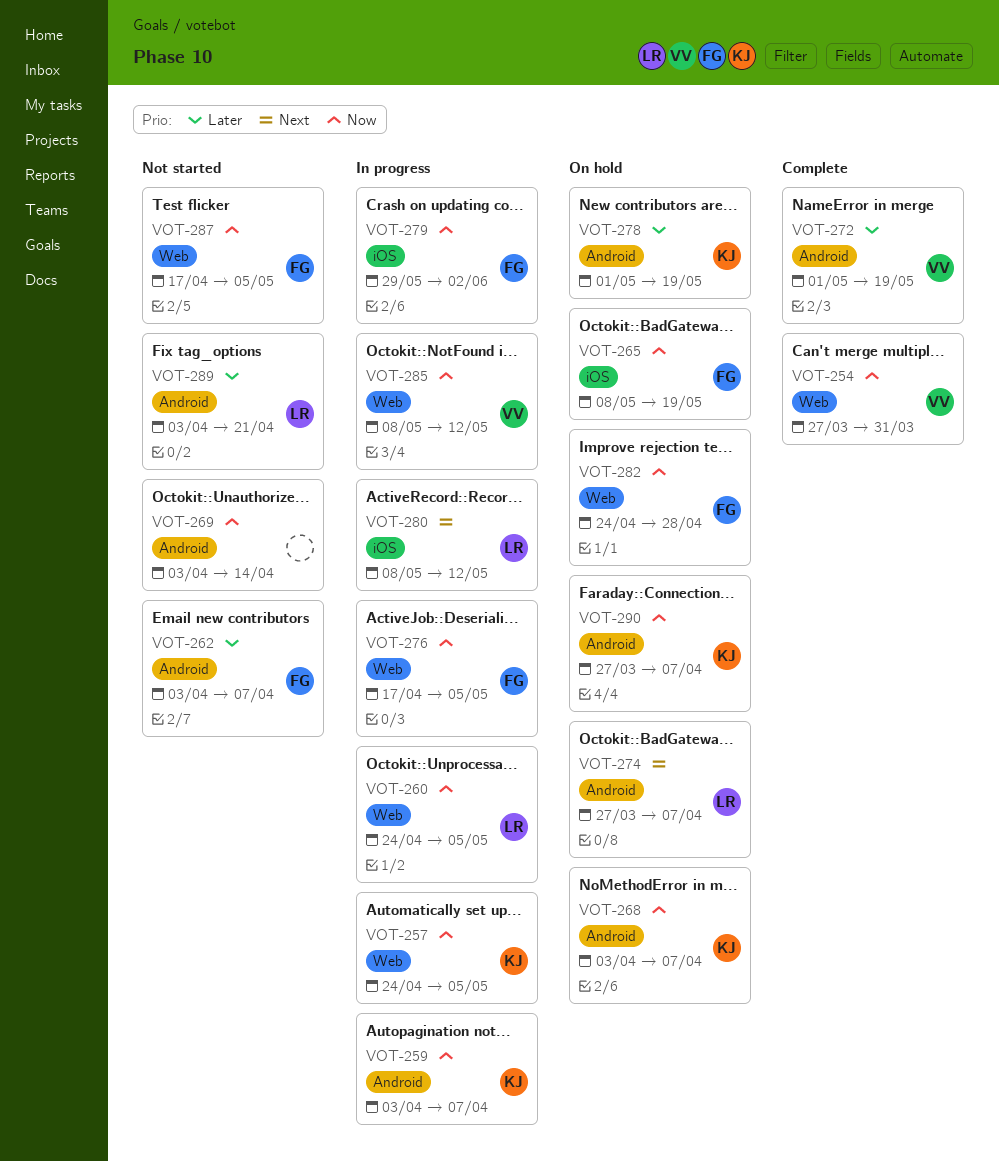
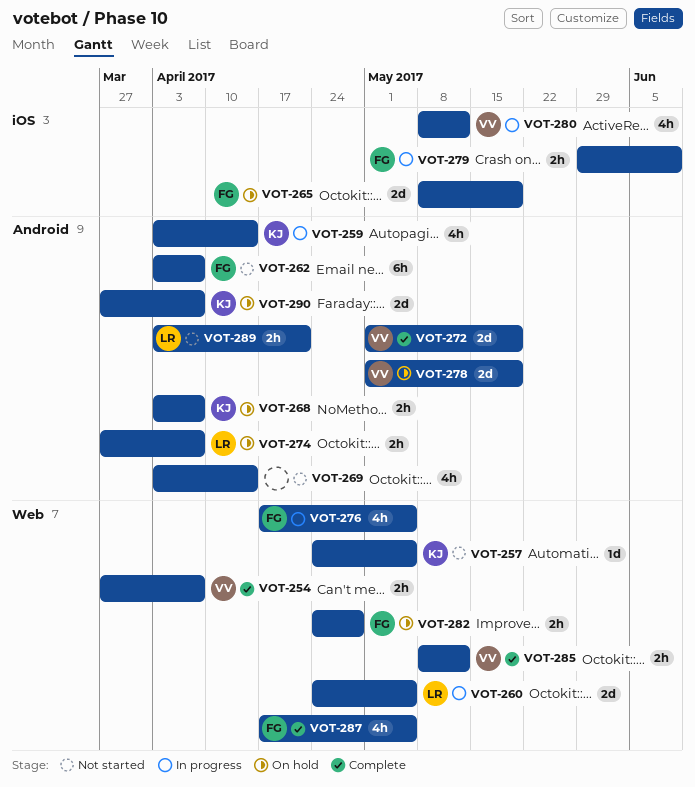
VOT-254, due: Mar 31 -> Apr 7
VOT-257, status: In progress -> Not started
VOT-259, due: Apr 7 -> Apr 14
VOT-278, owner: KJ -> VV
VOT-279, due: Jun 2 -> Jun 9
VOT-280, owner: LR -> VV
VOT-285, status: In progress -> Complete
VOT-287, status: Not started -> Complete

